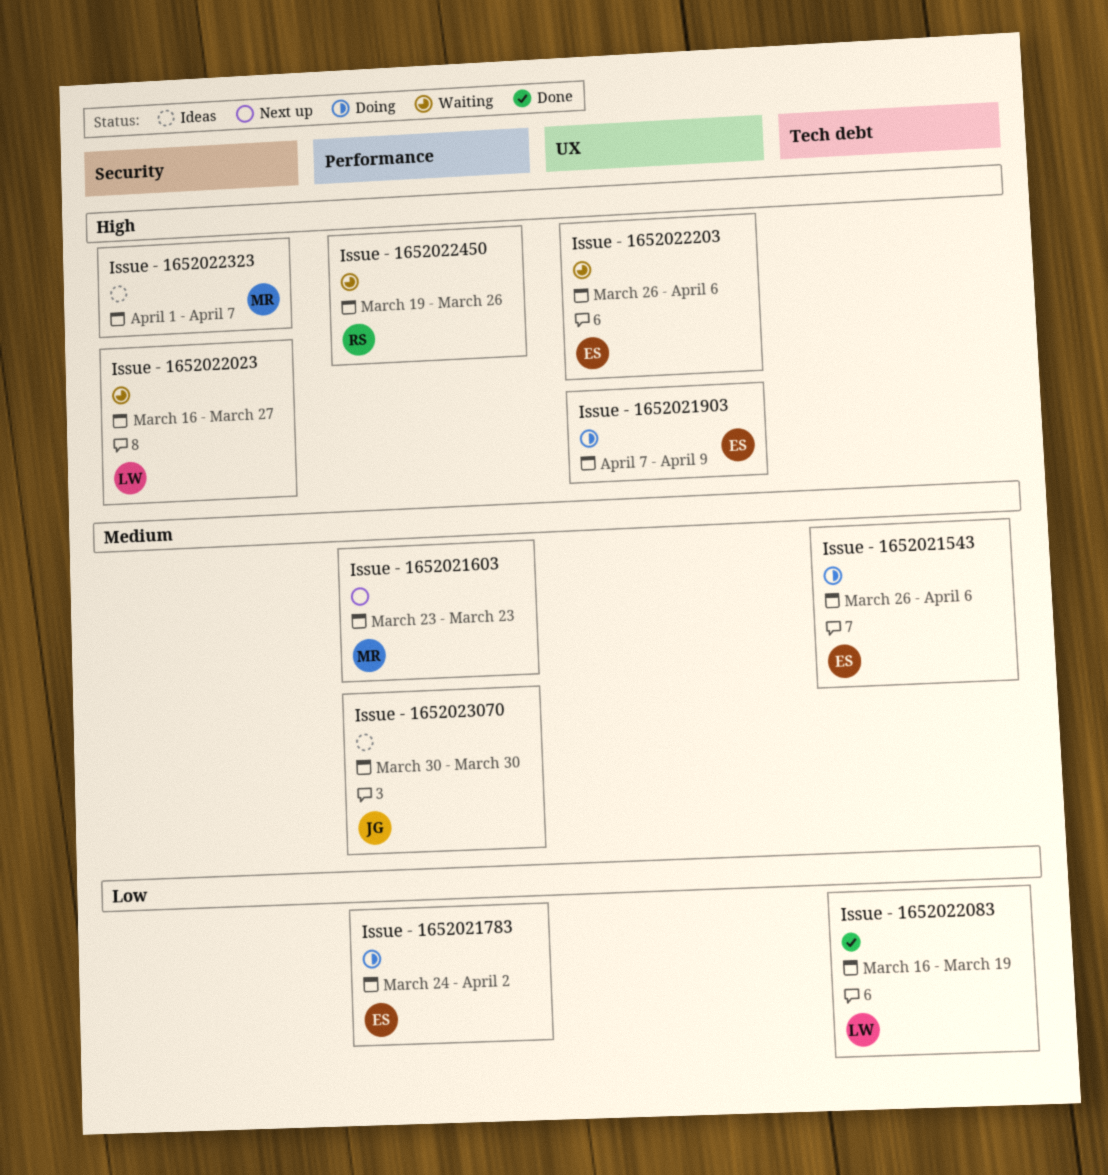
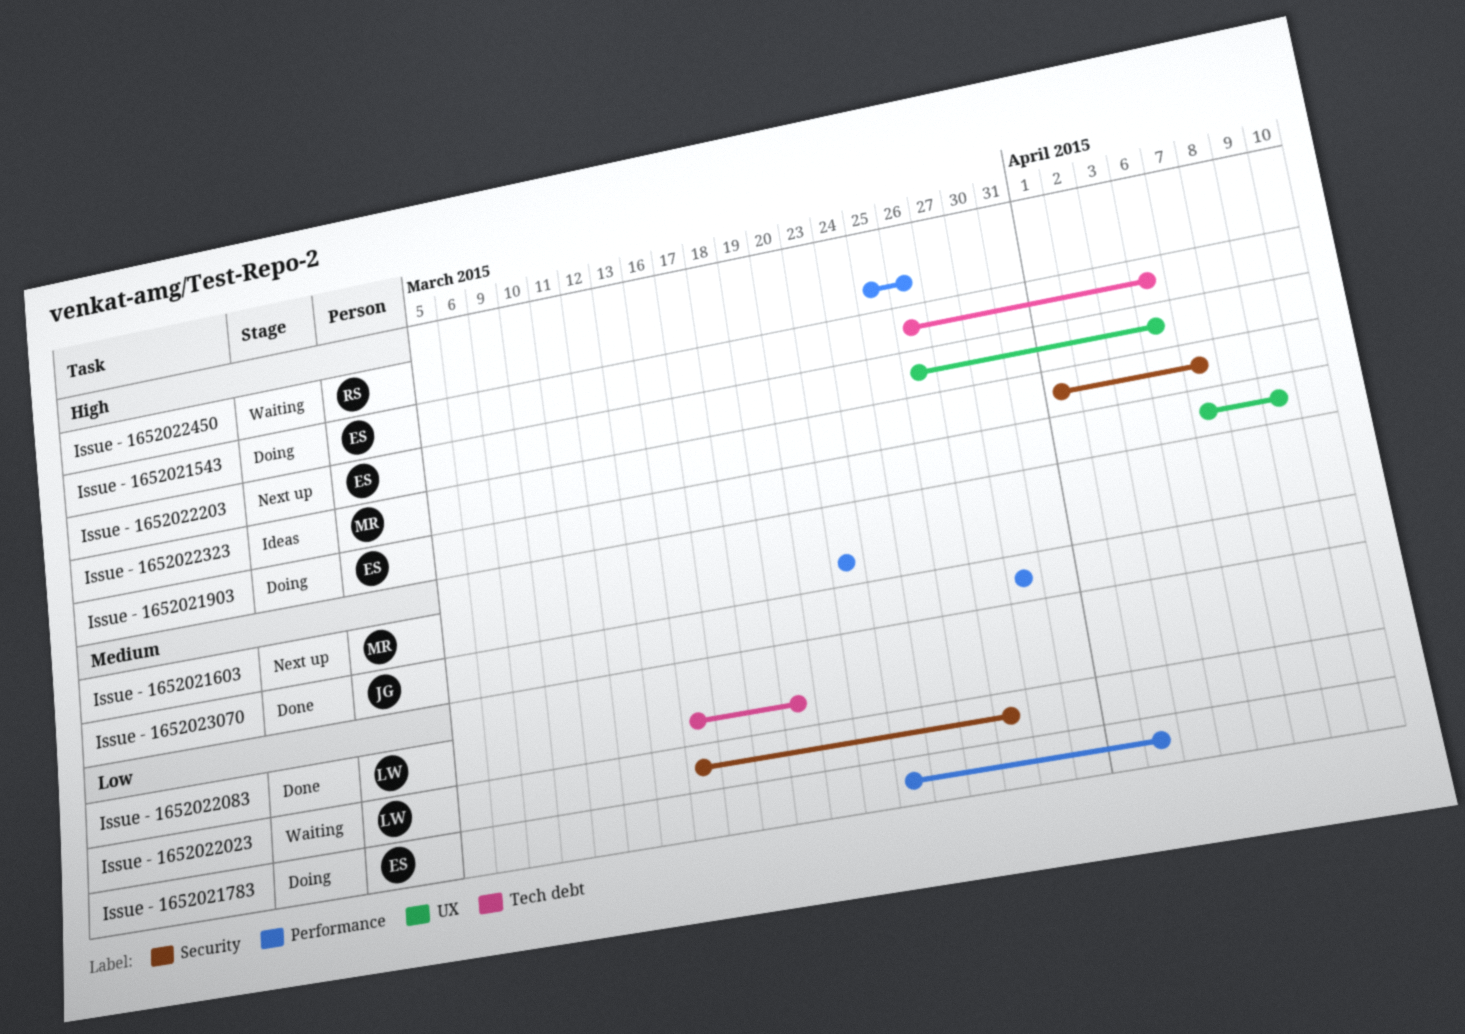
Issue - 1652021543, priority: Medium -> High
Issue - 1652022023, priority: High -> Low
Issue - 1652022203, status: Waiting -> Next up
Issue - 1652022450, start: Mar 19 -> Mar 25
Issue - 1652023070, status: Ideas -> Done

